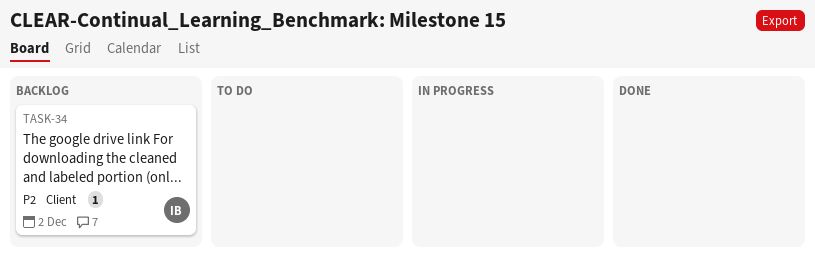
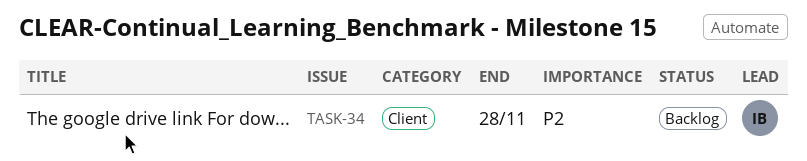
TASK-34, due: Dec 2 -> Nov 28

